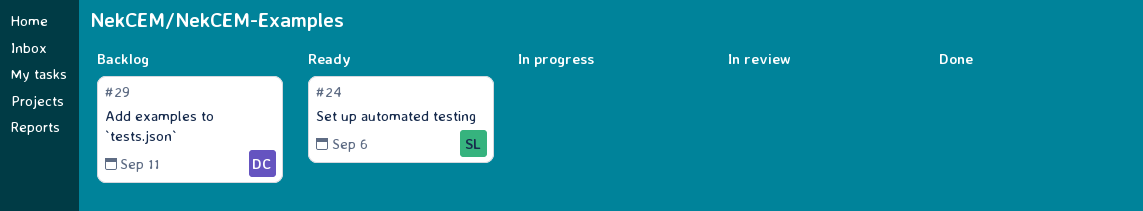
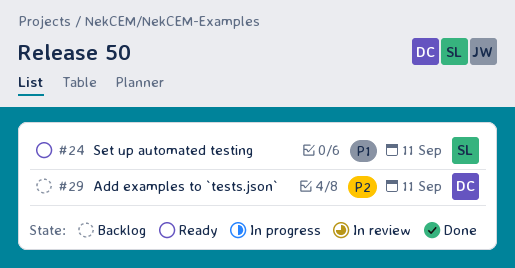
#24, due: Sep 6 -> Sep 11

